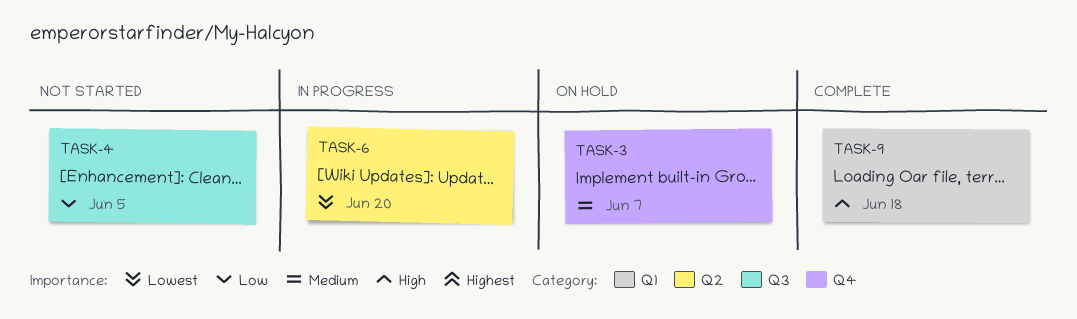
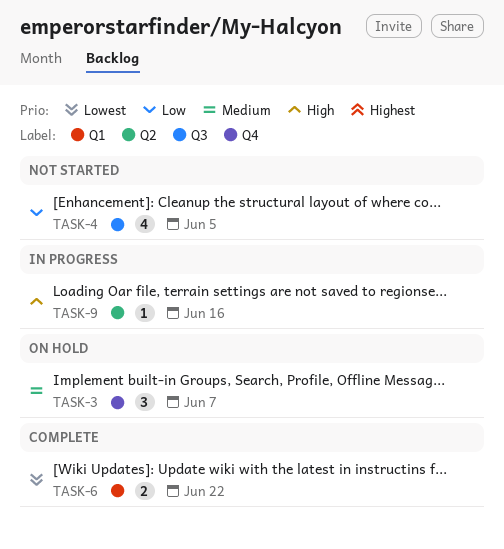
TASK-6, status: In progress -> Complete
TASK-6, label: Q2 -> Q1
TASK-6, due: Jun 20 -> Jun 22
TASK-9, status: Complete -> In progress
TASK-9, label: Q1 -> Q2
TASK-9, due: Jun 18 -> Jun 16

